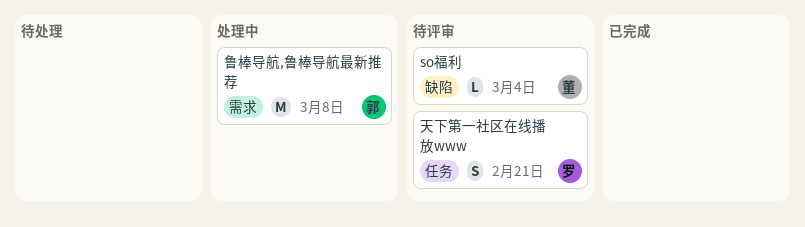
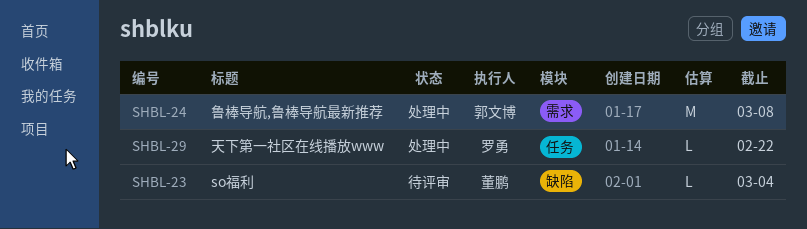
天下第一社区在线播放www, status: 待评审 -> 处理中
天下第一社区在线播放www, estimate: S -> L
天下第一社区在线播放www, due: Feb 21 -> Feb 22

